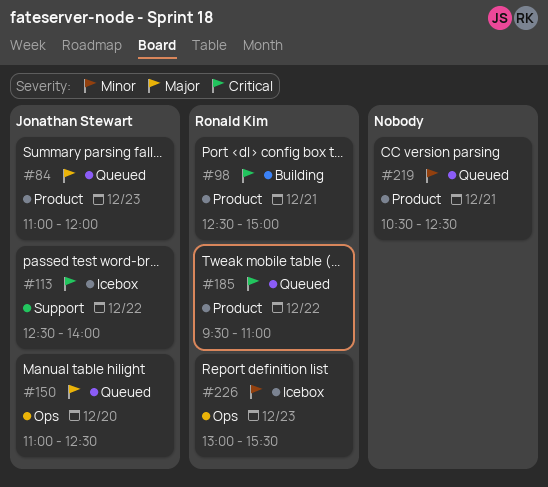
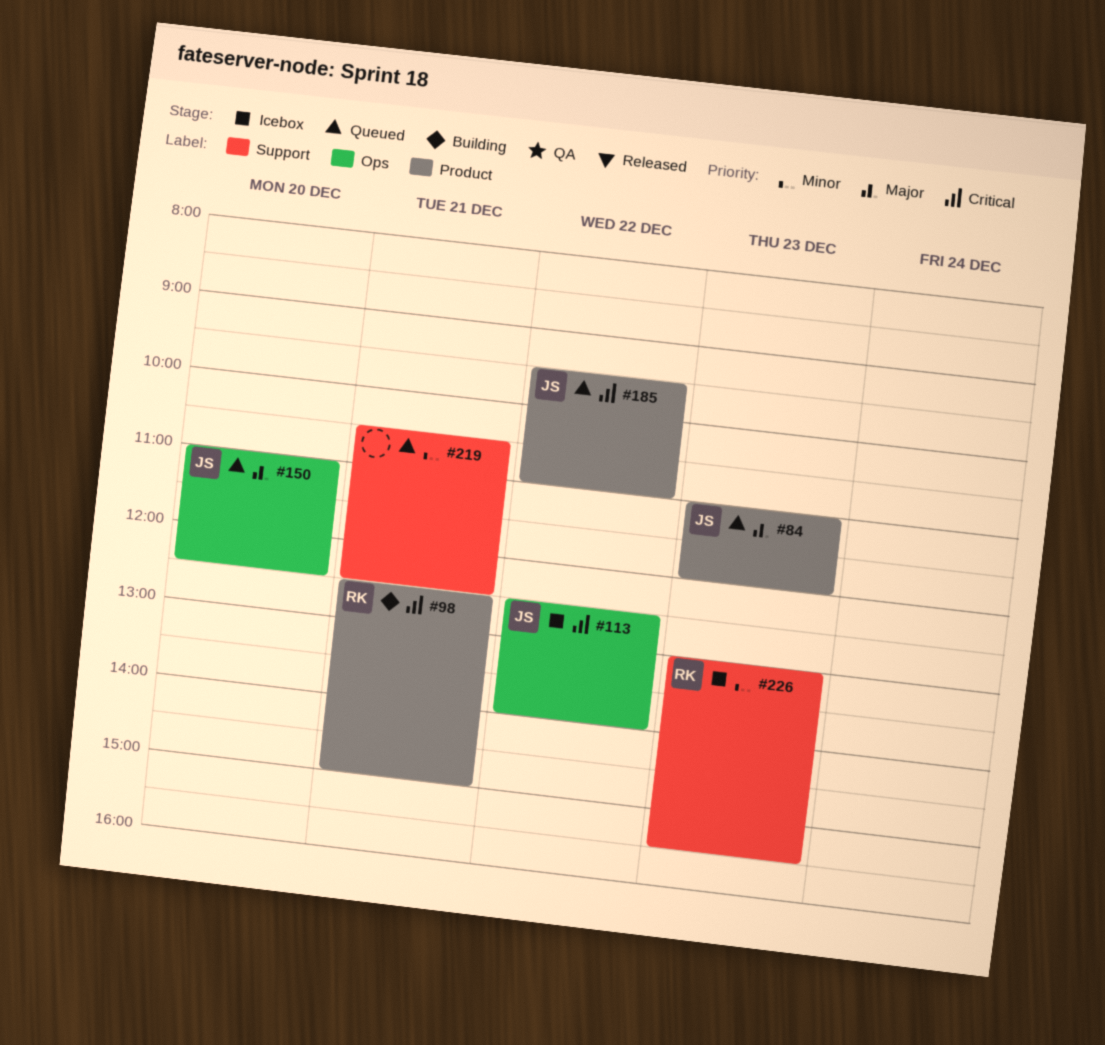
#113, label: Support -> Ops
#185, owner: Ronald Kim -> Jonathan Stewart
#219, label: Product -> Support
#226, label: Ops -> Support

